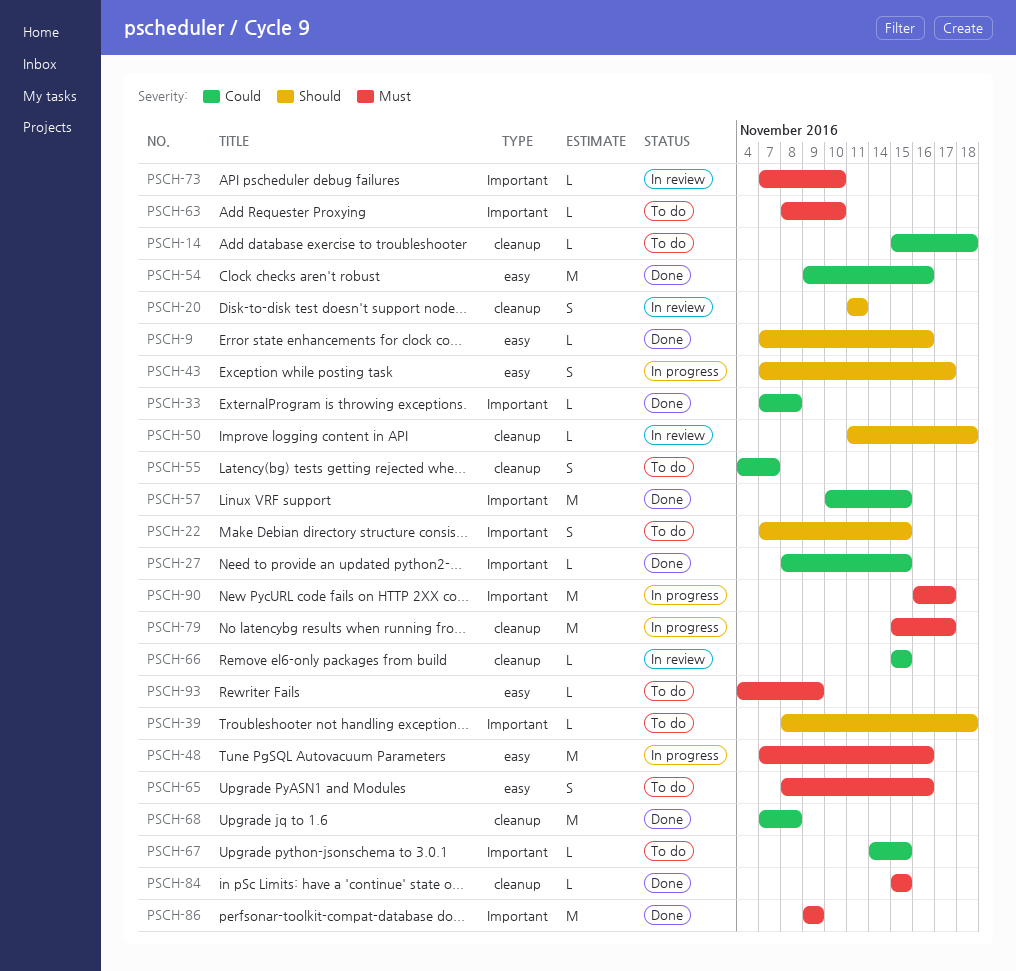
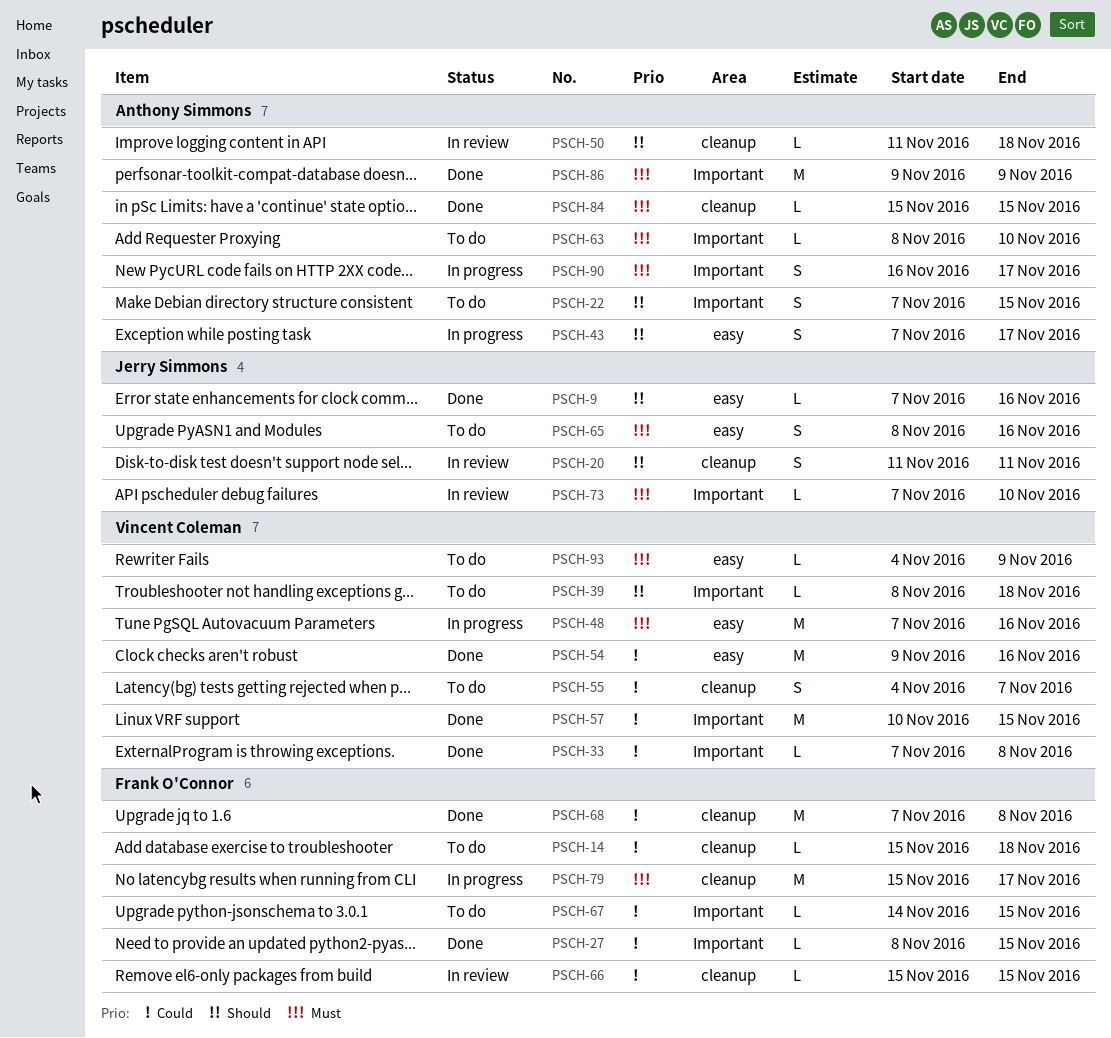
PSCH-90, estimate: M -> S

